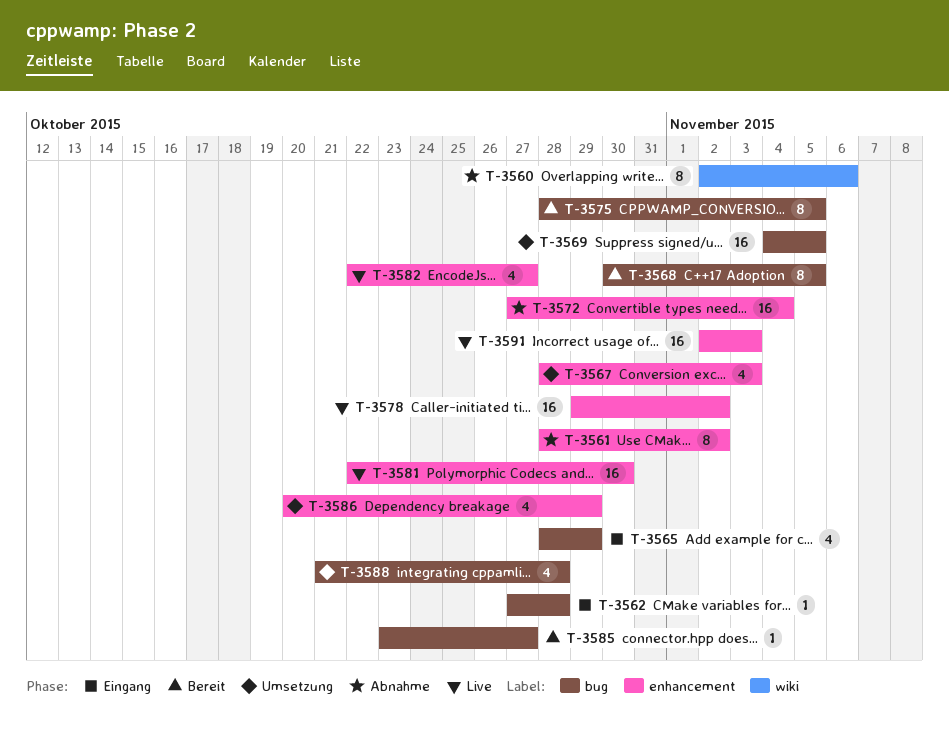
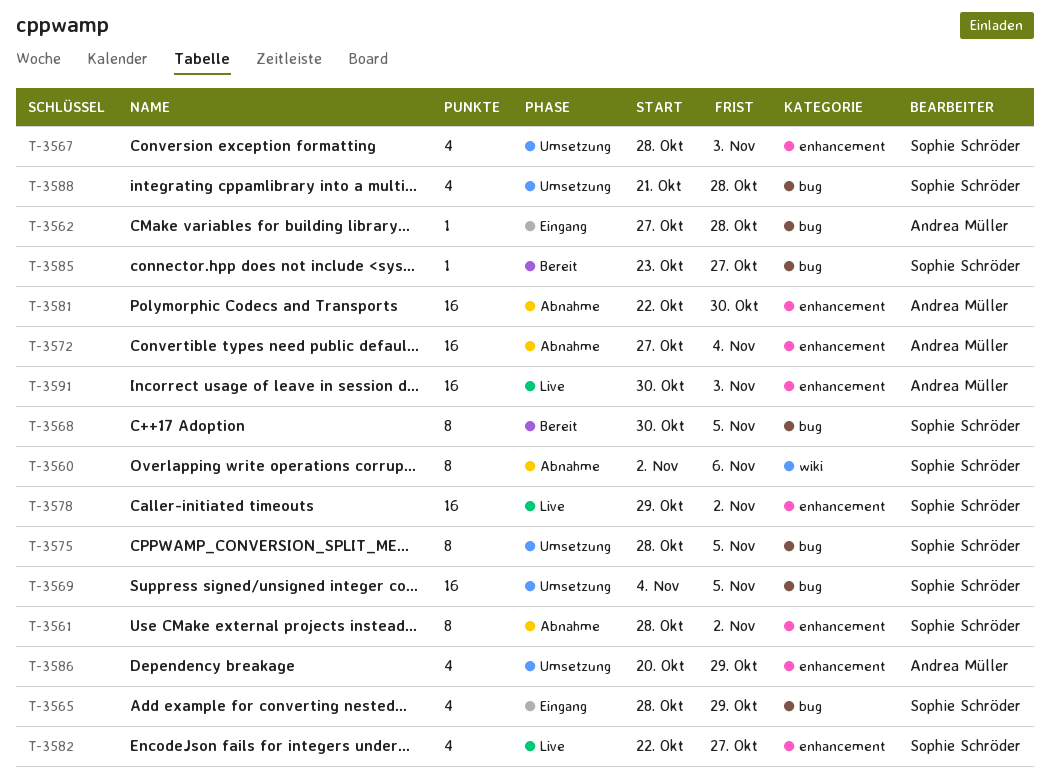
T-3575, status: Bereit -> Umsetzung
T-3581, status: Live -> Abnahme
T-3591, start: Nov 2 -> Oct 30

